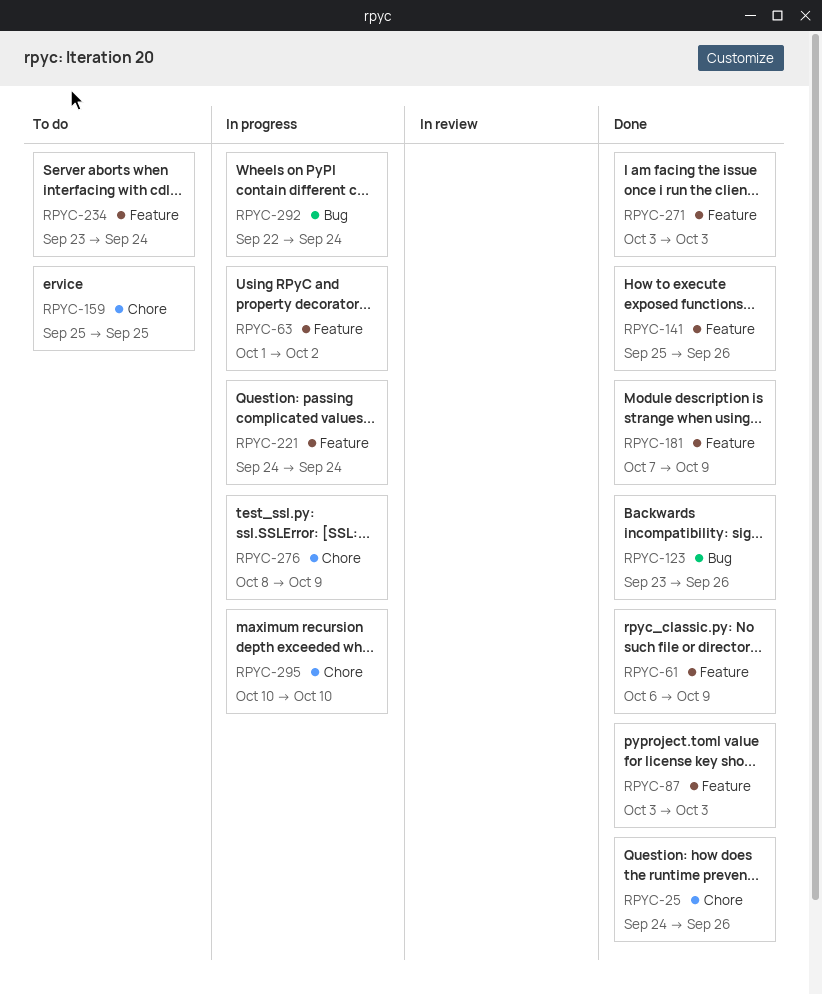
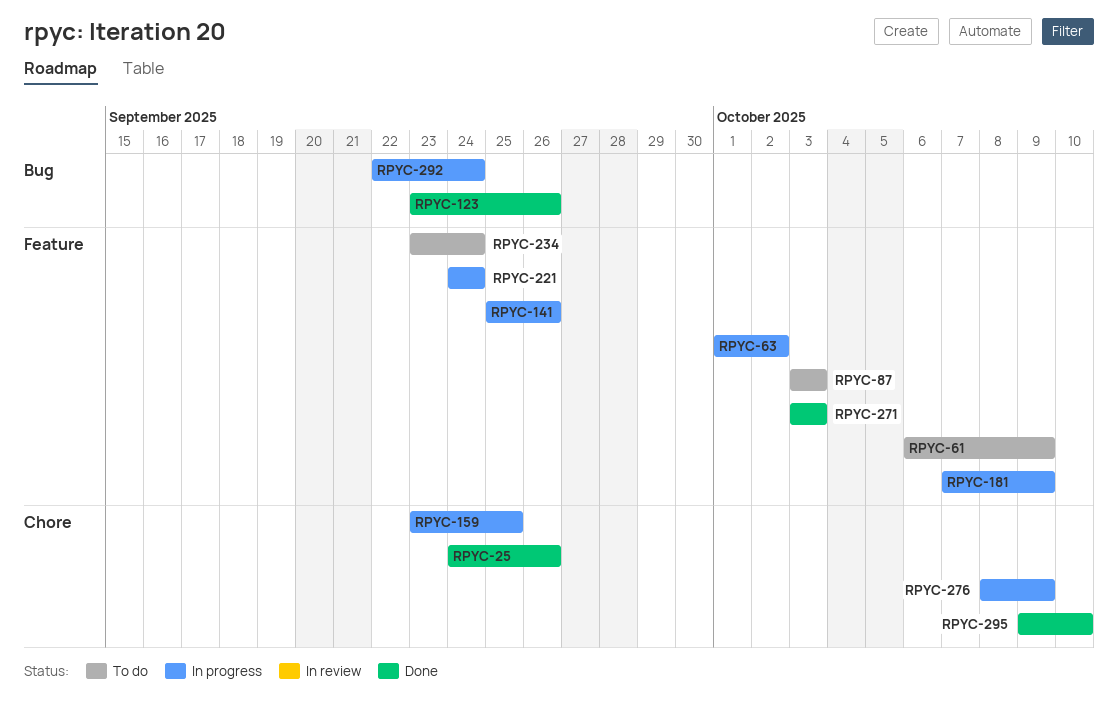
RPYC-61, status: Done -> To do
RPYC-87, status: Done -> To do
RPYC-141, status: Done -> In progress
RPYC-159, status: To do -> In progress
RPYC-159, start: Sep 25 -> Sep 23
RPYC-181, status: Done -> In progress
RPYC-295, status: In progress -> Done
RPYC-295, start: Oct 10 -> Oct 9

